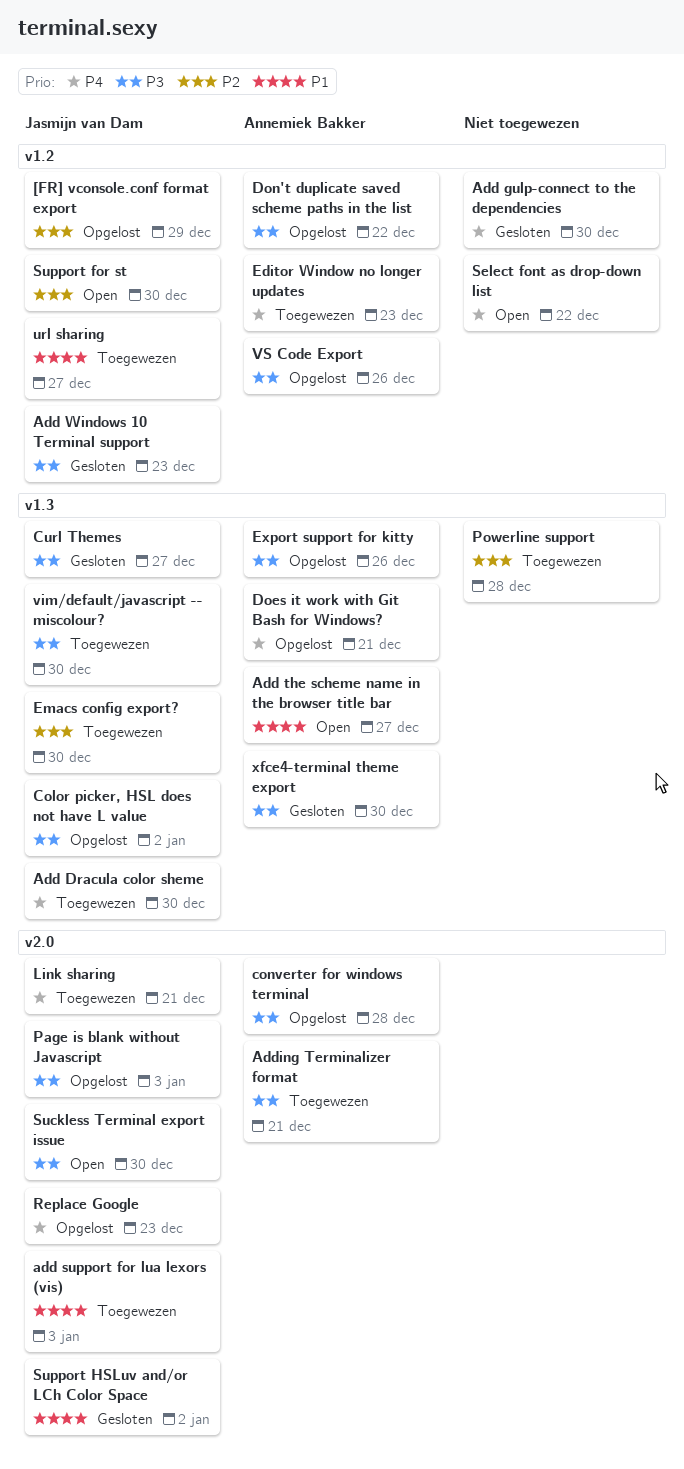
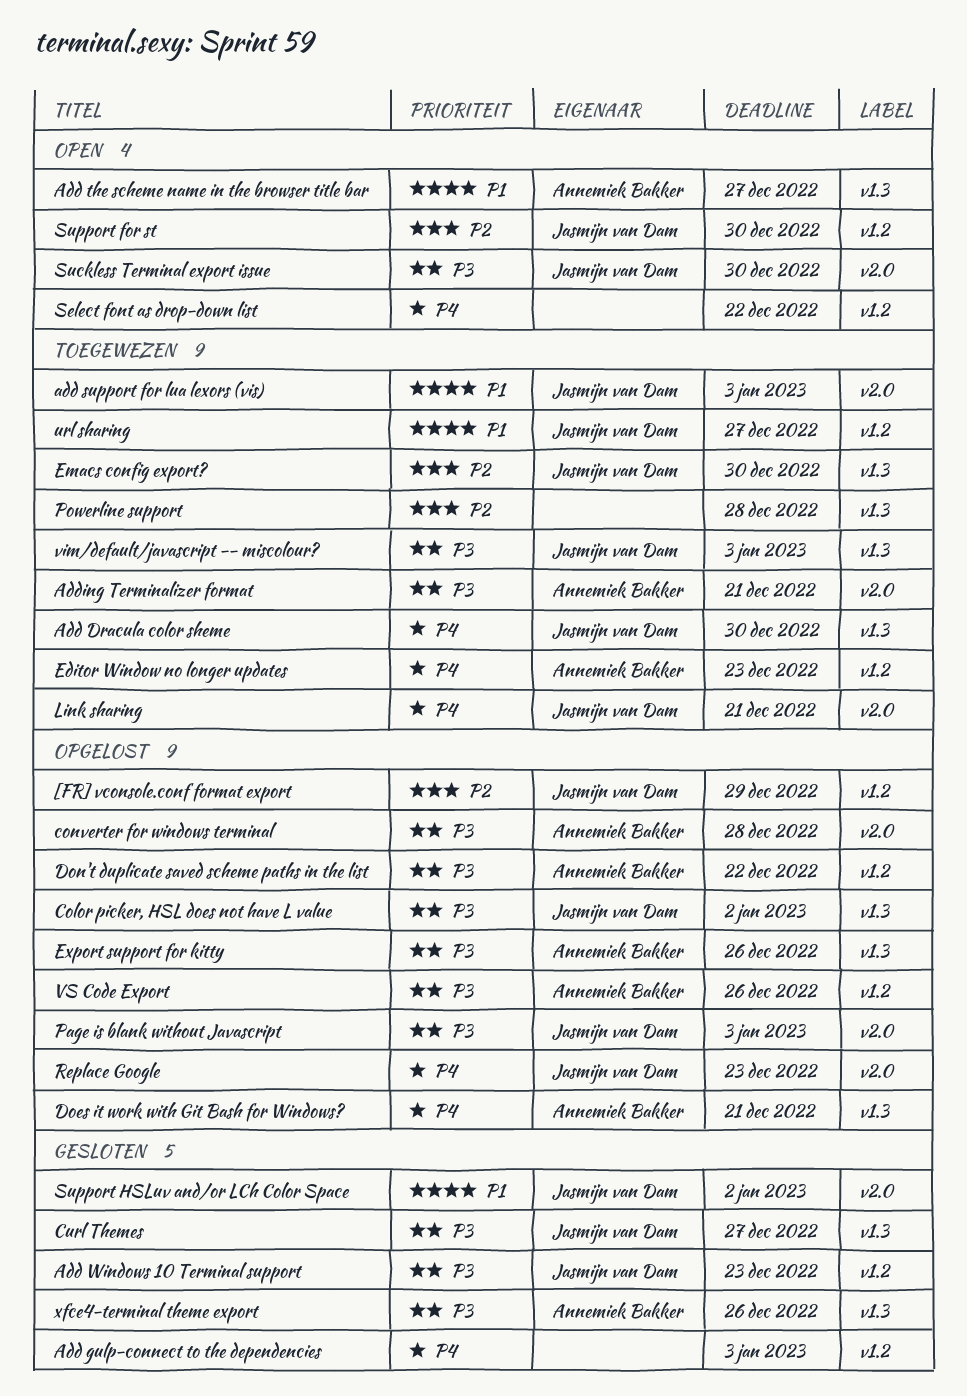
Add gulp-connect to the dependencies, due: Dec 30 -> Jan 3
vim/default/javascript -- miscolour?, due: Dec 30 -> Jan 3
xfce4-terminal theme export, due: Dec 30 -> Dec 26

